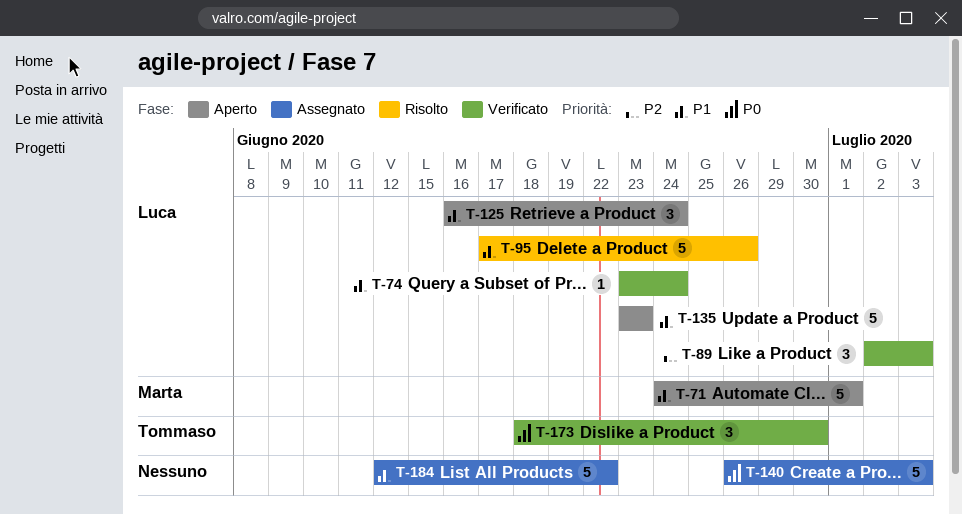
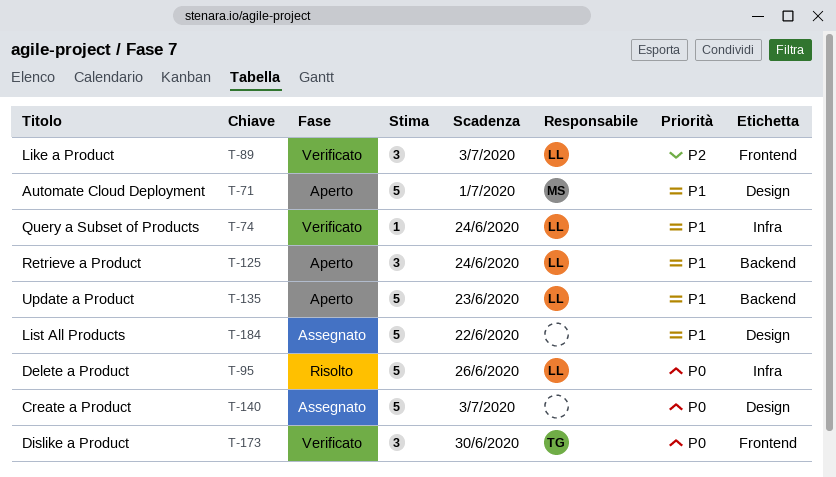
T-95, priority: P1 -> P0

